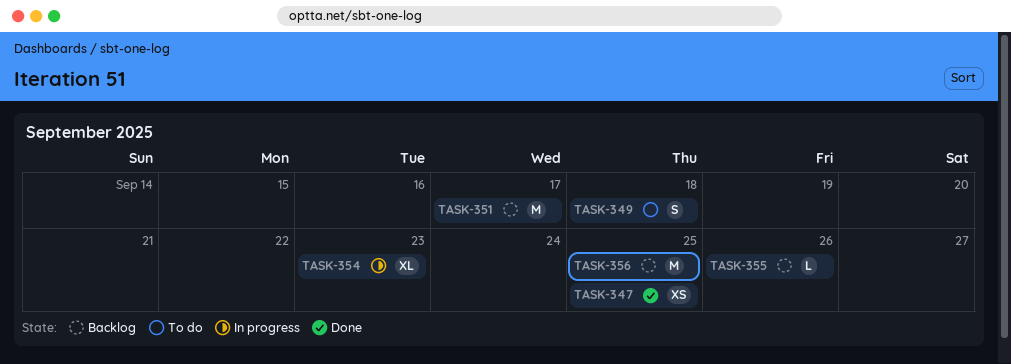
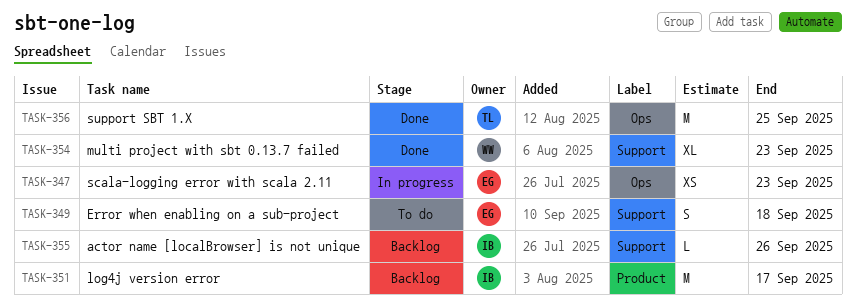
TASK-347, status: Done -> In progress
TASK-347, due: Sep 25 -> Sep 23
TASK-354, status: In progress -> Done
TASK-356, status: Backlog -> Done

